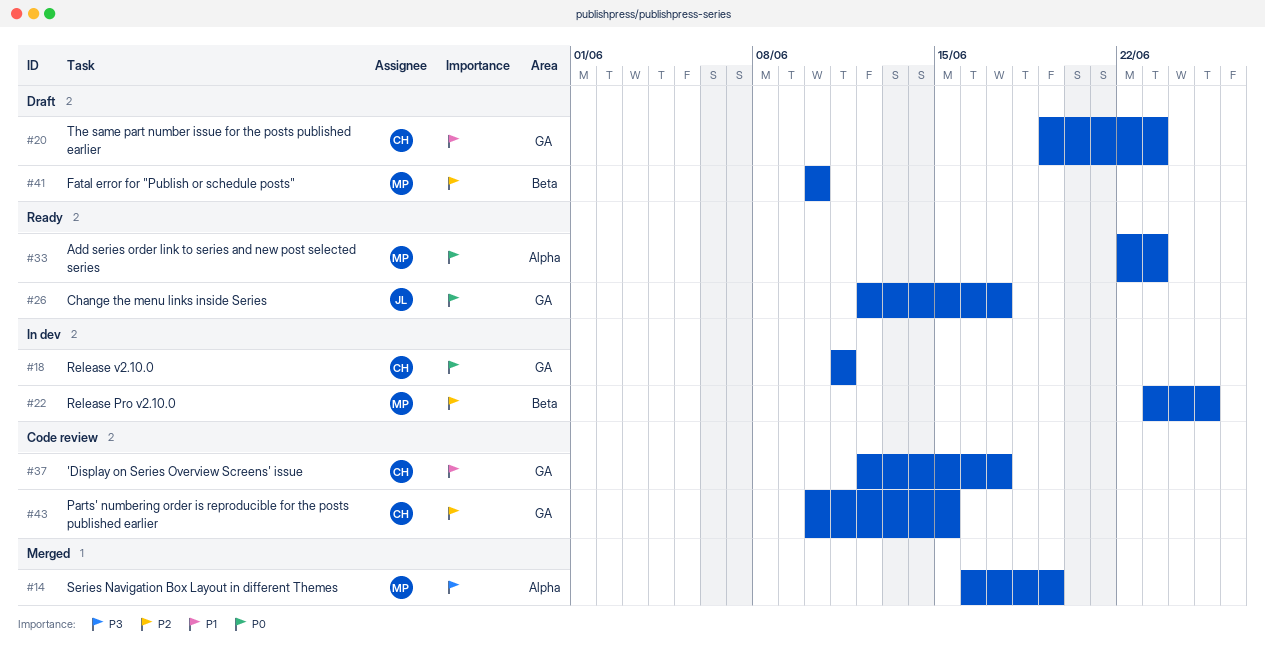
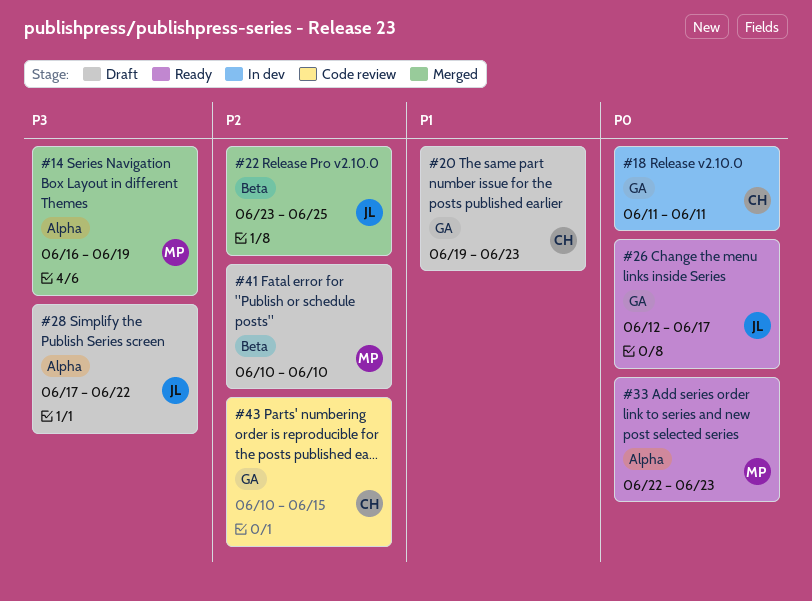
#22, status: In dev -> Merged
#22, owner: MP -> JL
#28: none -> present
#37: present -> none

